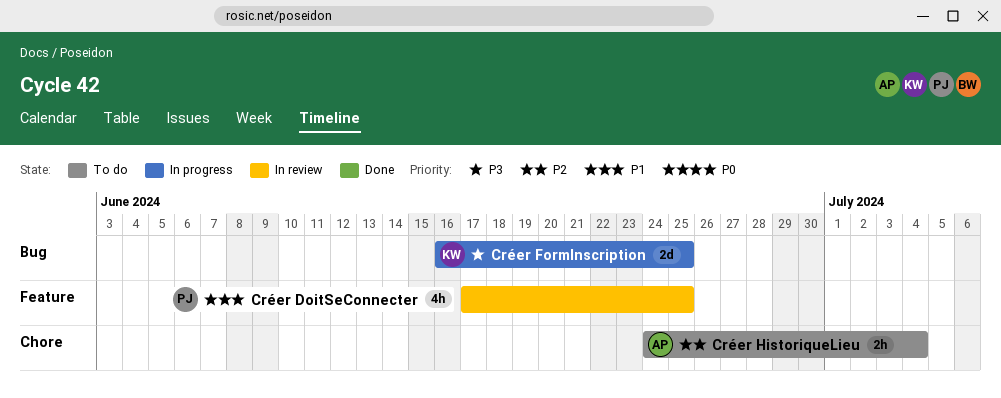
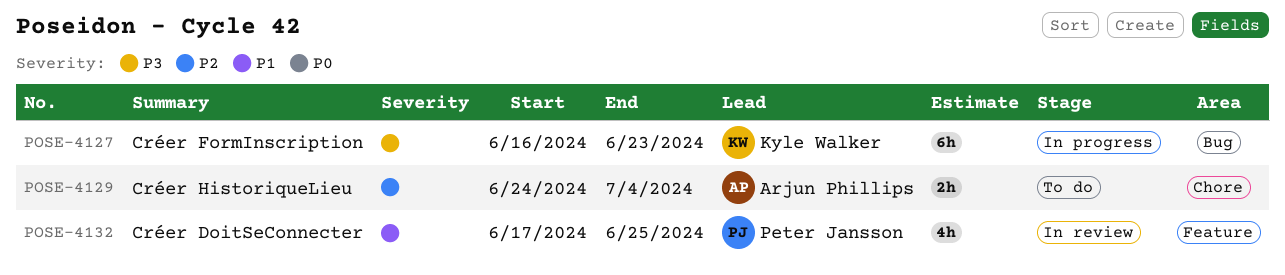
Créer FormInscription, estimate: 2d -> 6h
Créer FormInscription, due: Jun 25 -> Jun 23

